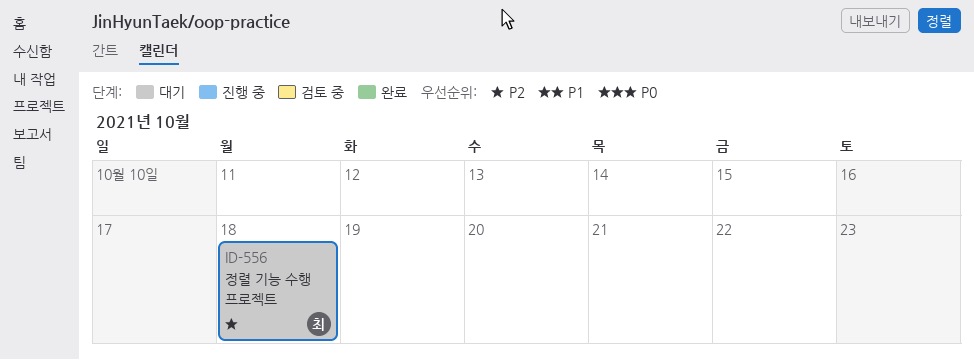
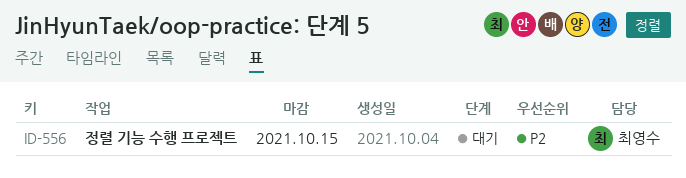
ID-556, due: Oct 18 -> Oct 15

